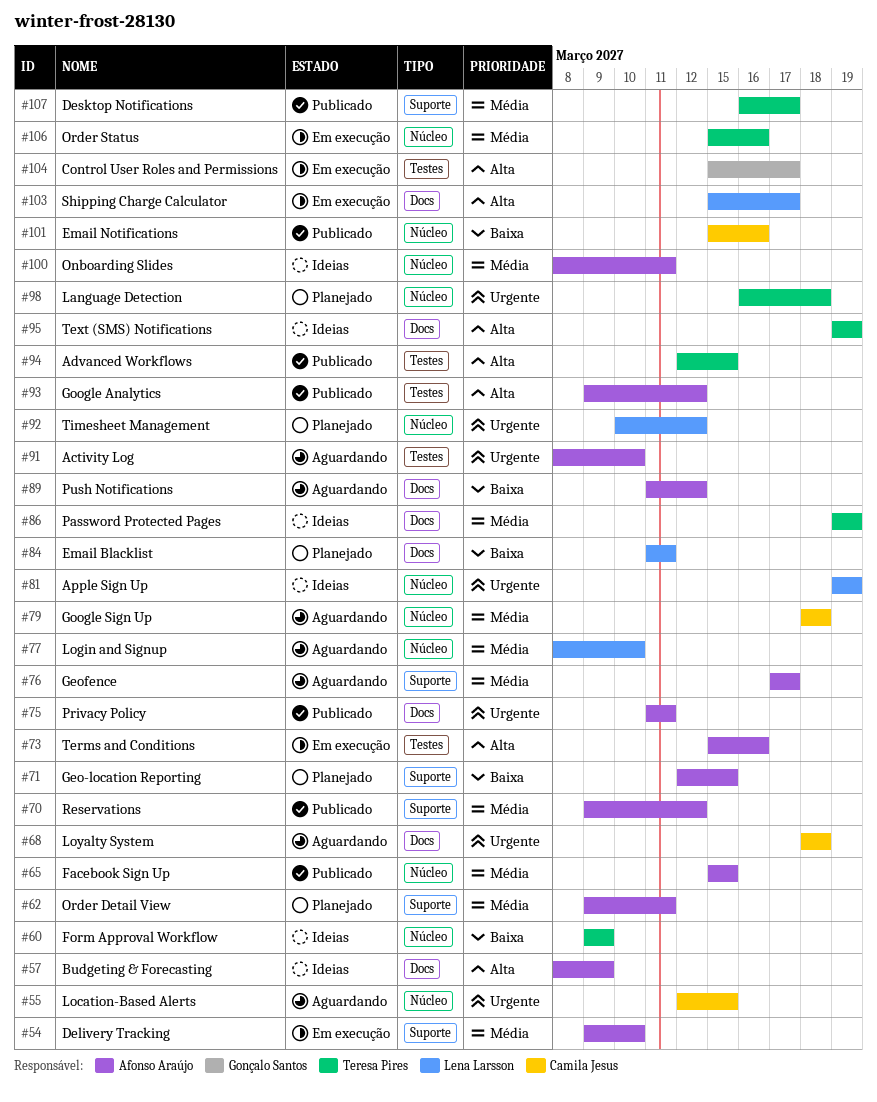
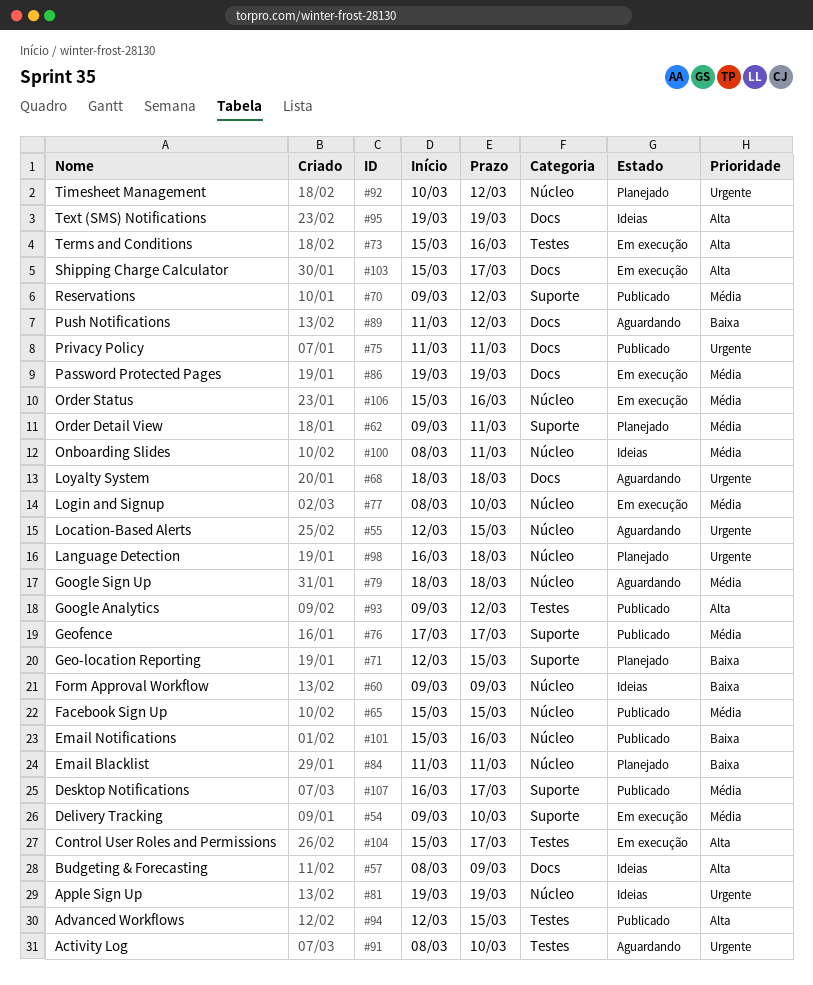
#76, status: Aguardando -> Publicado
#77, status: Aguardando -> Em execução
#84, label: Docs -> Núcleo
#86, status: Ideias -> Em execução

